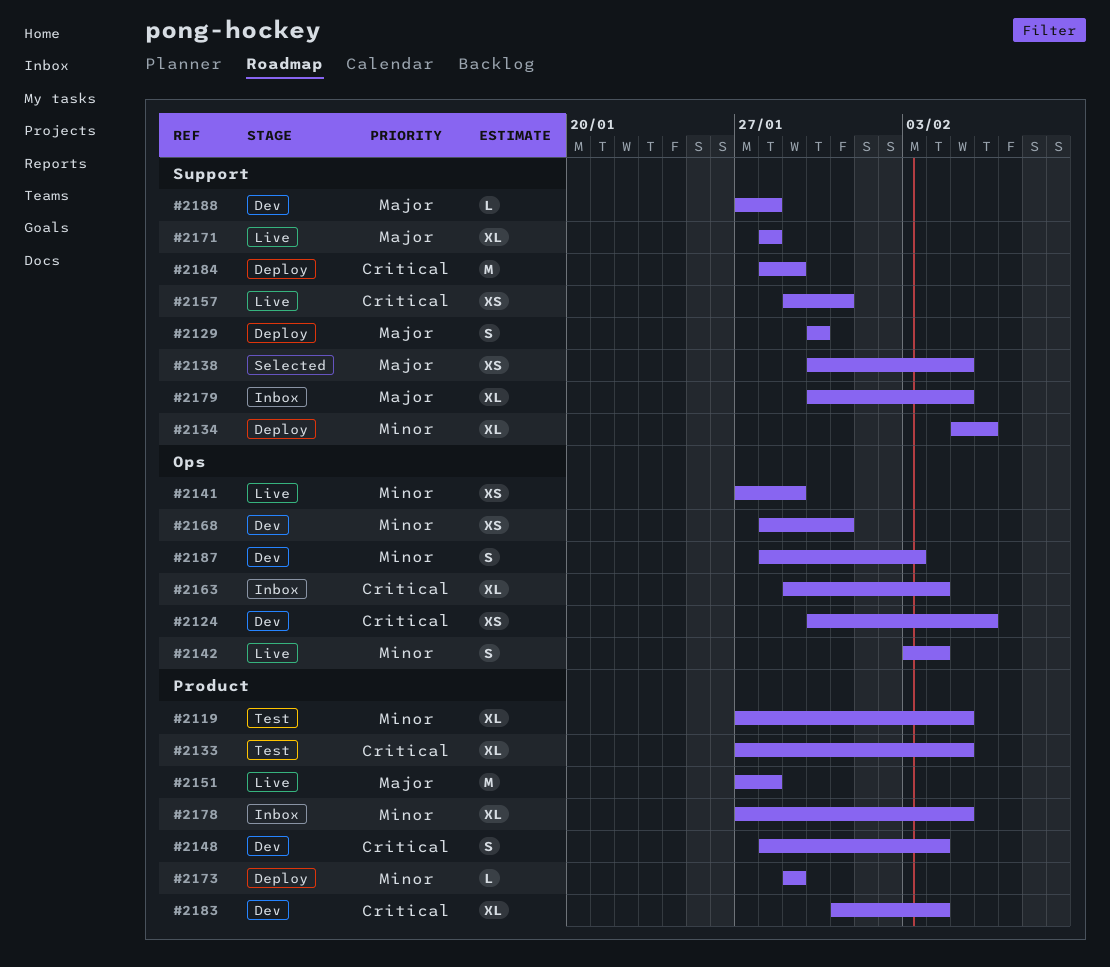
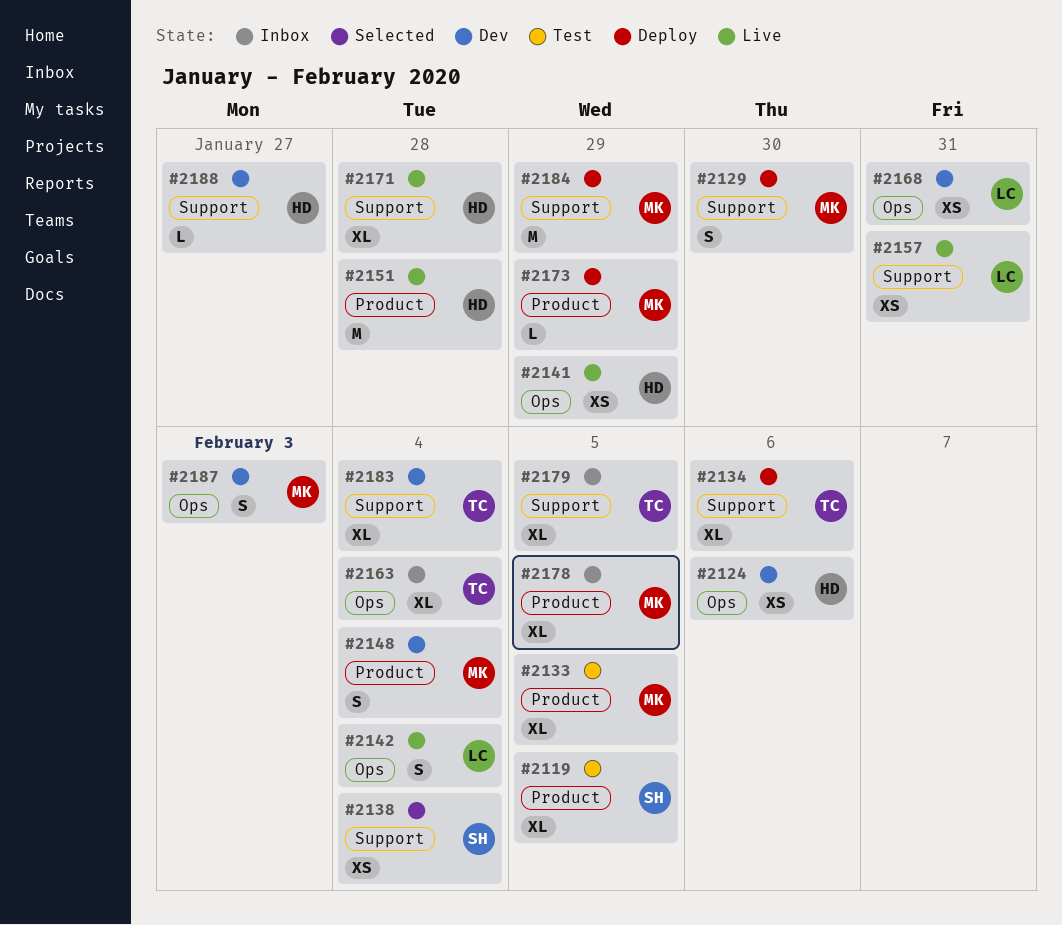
#2138, due: Feb 5 -> Feb 4
#2183, label: Product -> Support
#2188, due: Jan 28 -> Jan 27

